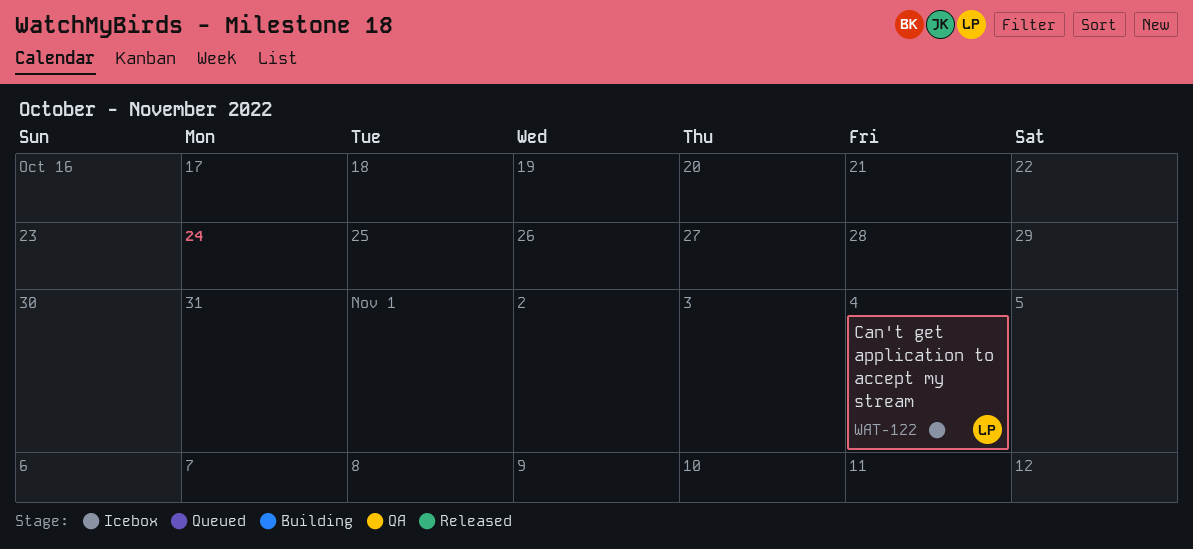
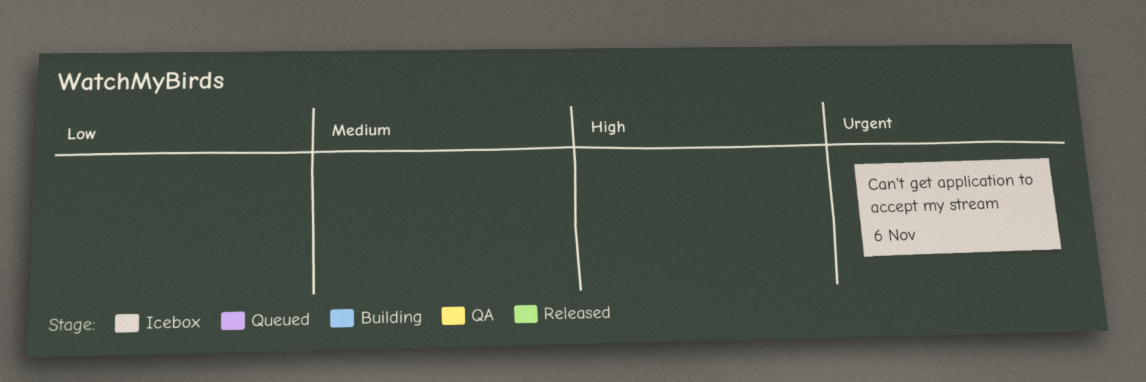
Can't get application to accept my stream, due: Nov 4 -> Nov 6

